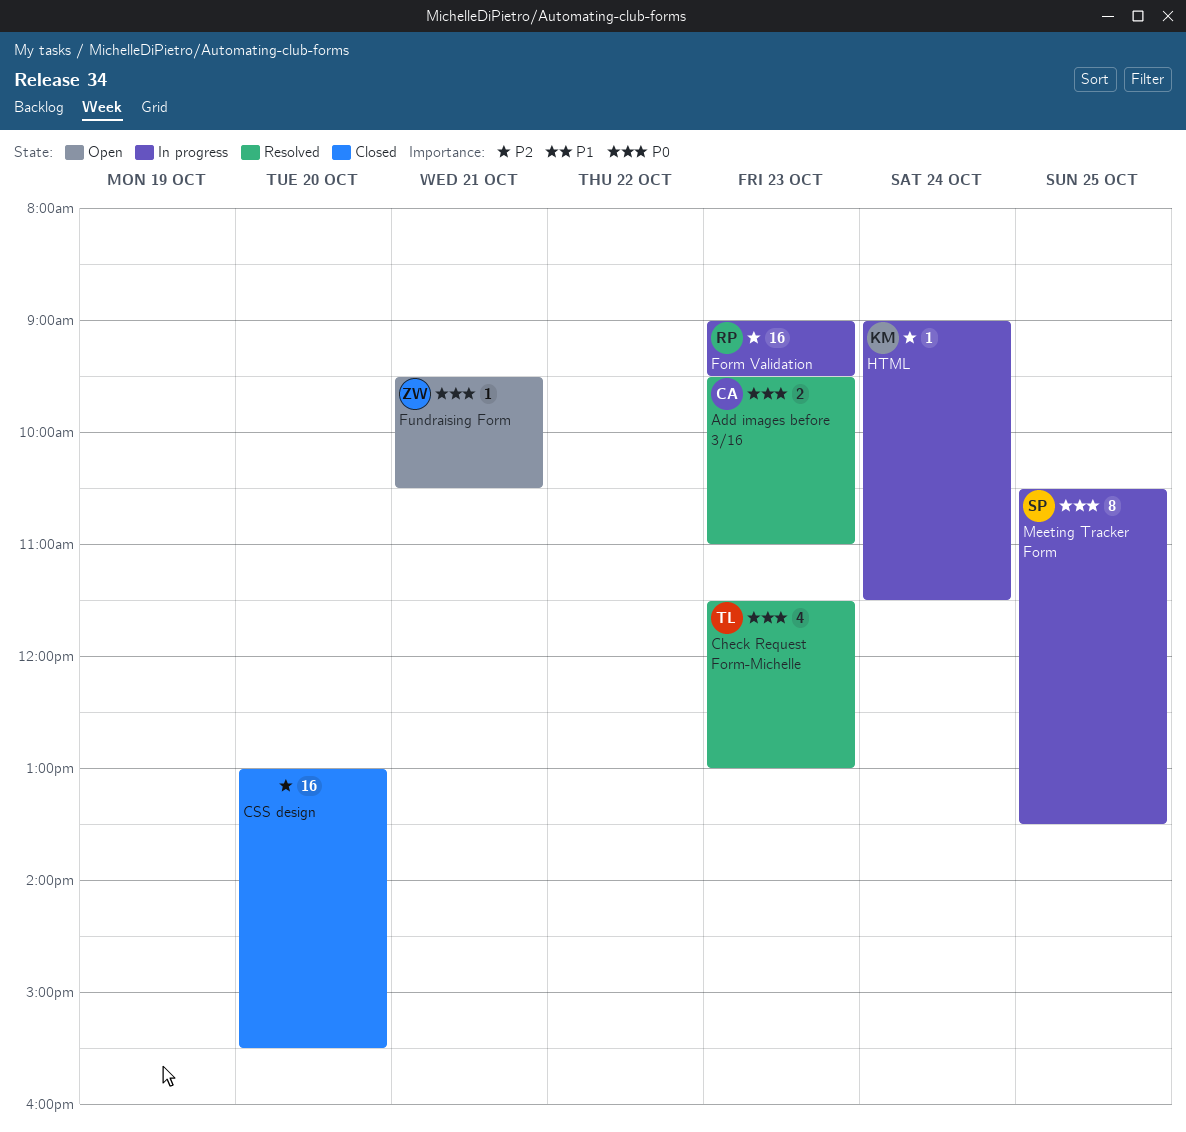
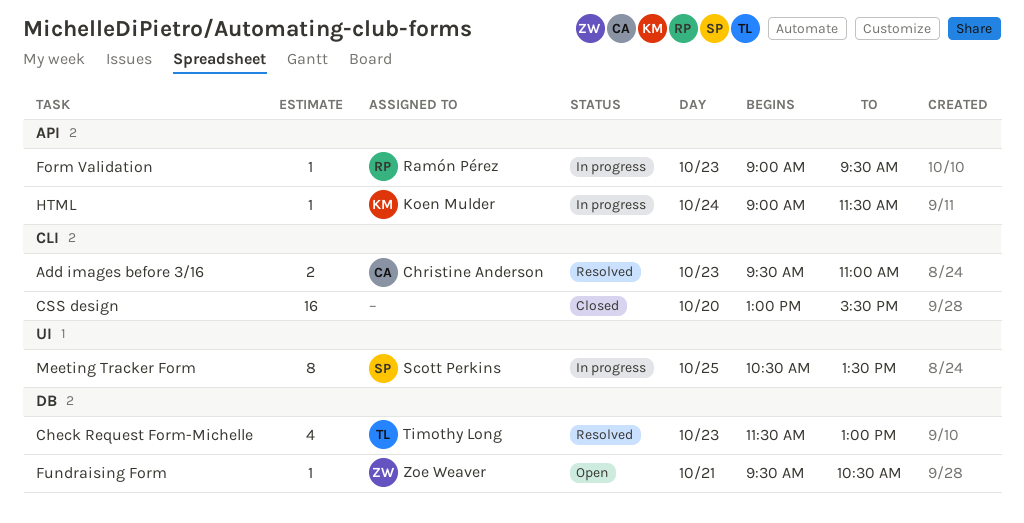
Form Validation, estimate: 16 -> 1

